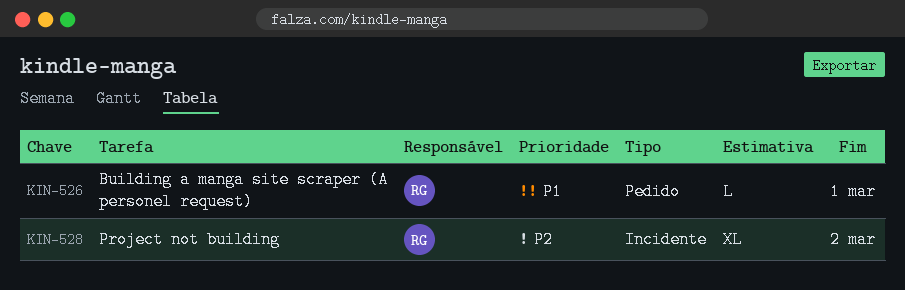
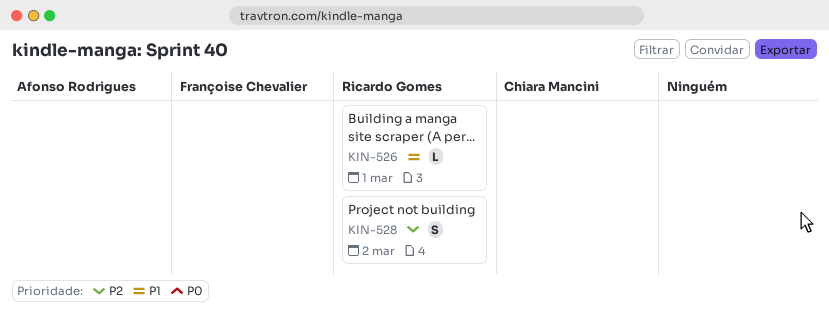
KIN-528, estimate: XL -> S

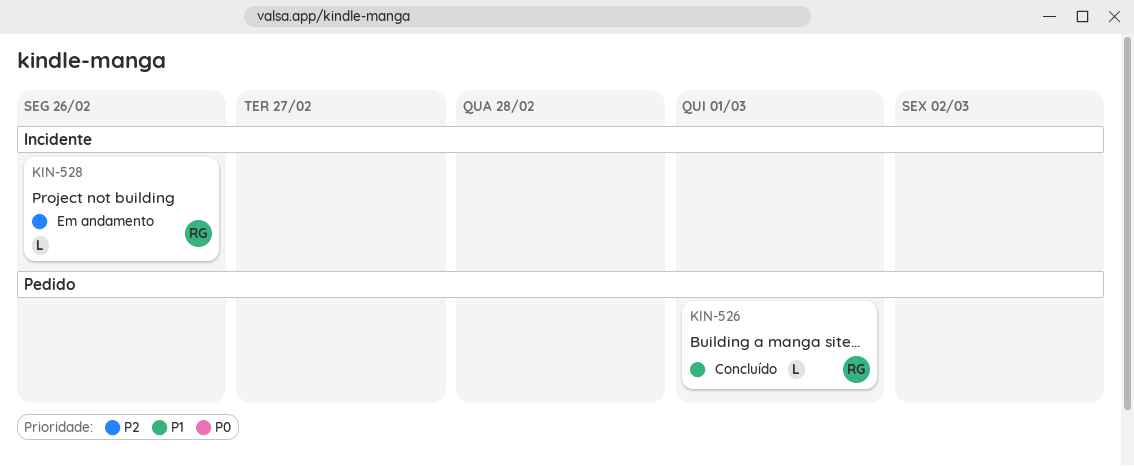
KIN-528, estimate: S -> L
KIN-528, due: Mar 2 -> Feb 26

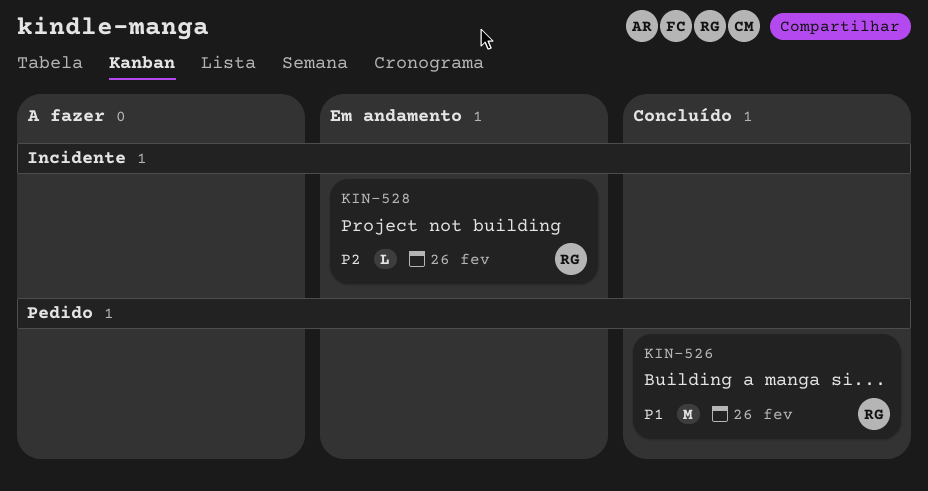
KIN-526, estimate: L -> M
KIN-526, due: Mar 1 -> Feb 26

